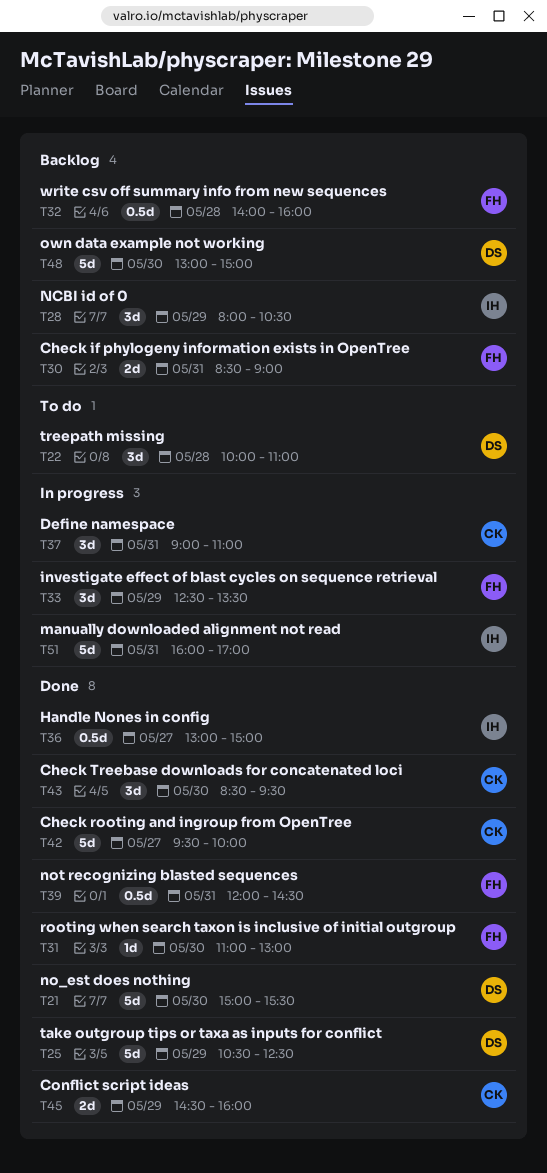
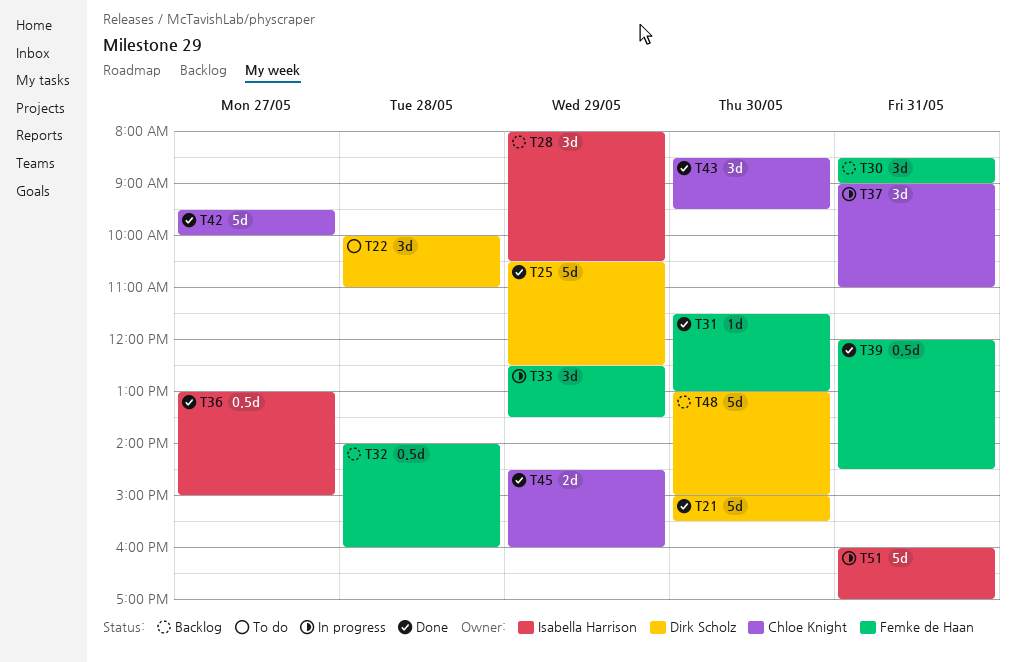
T30, estimate: 2d -> 3d
T31, begins: 11:00 -> 11:30

